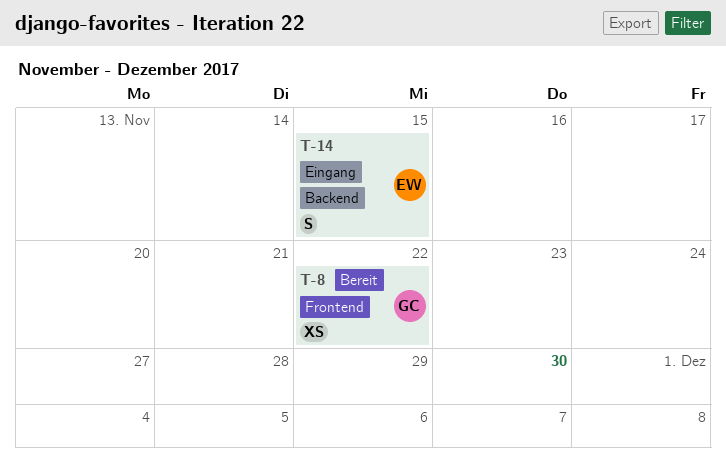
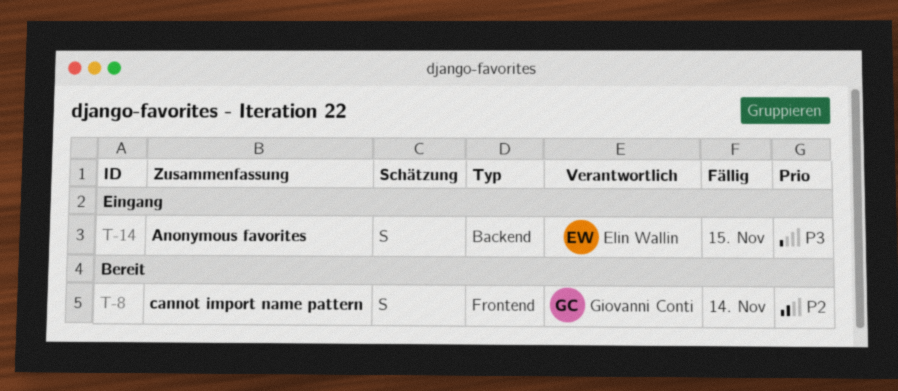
T-8, estimate: XS -> S
T-8, due: Nov 22 -> Nov 14

